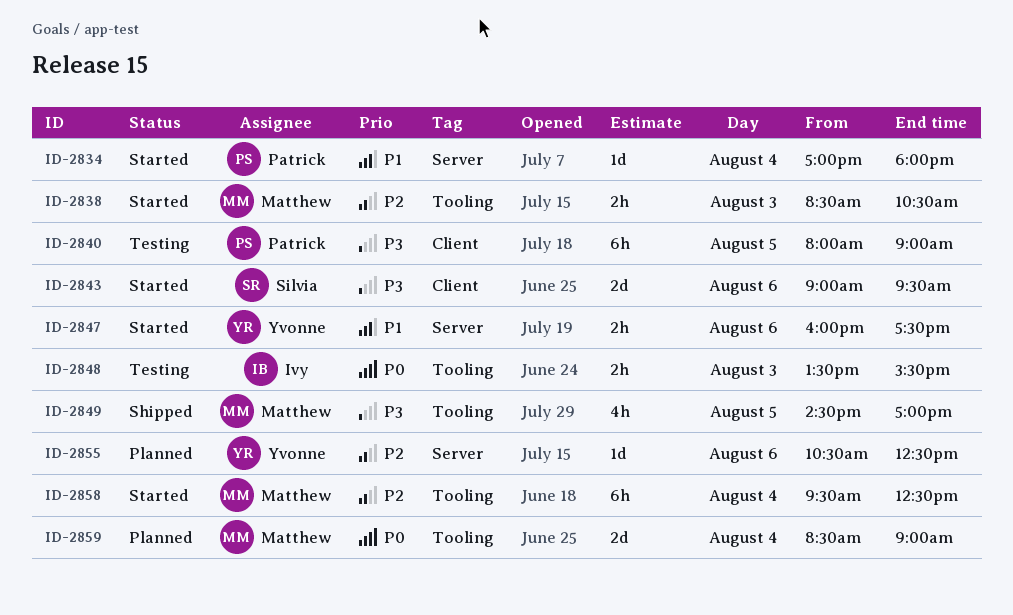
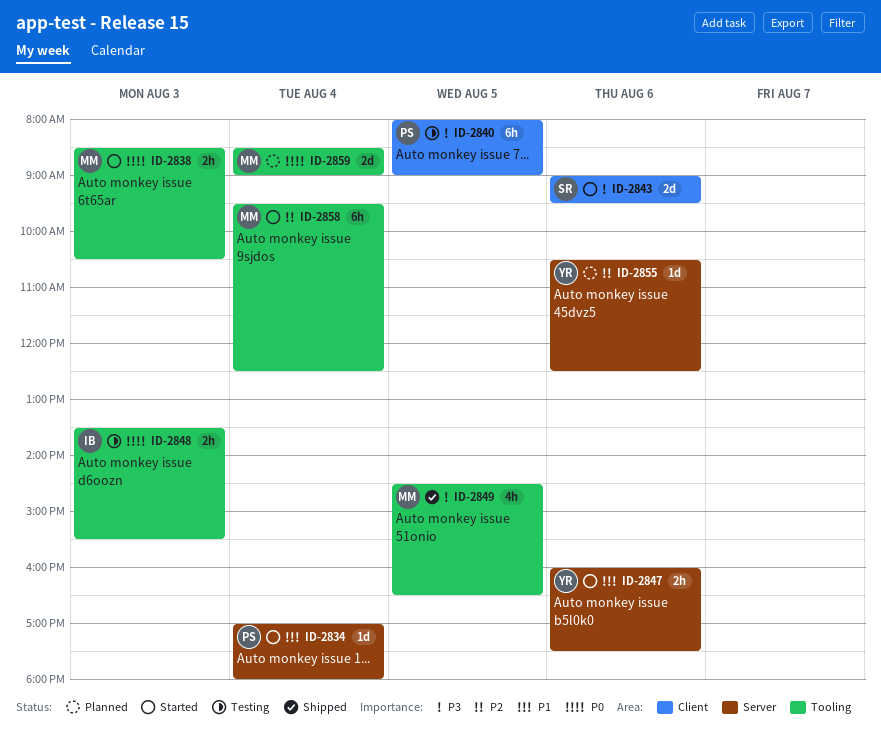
ID-2838, priority: P2 -> P0
ID-2849, ends: 17:00 -> 16:30

